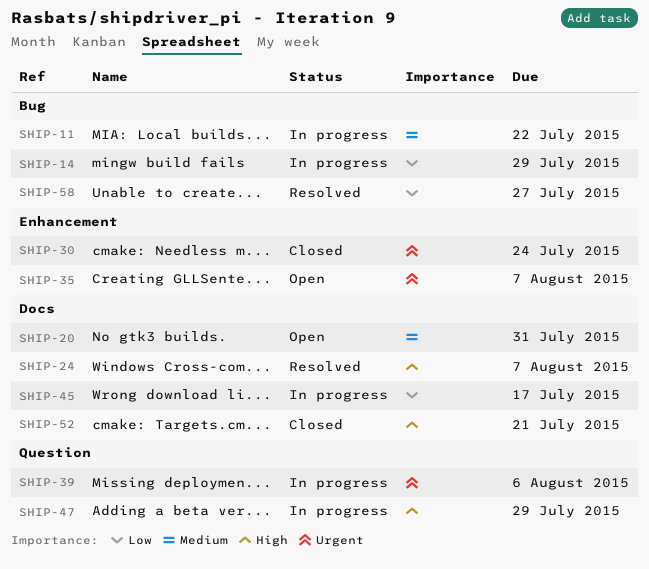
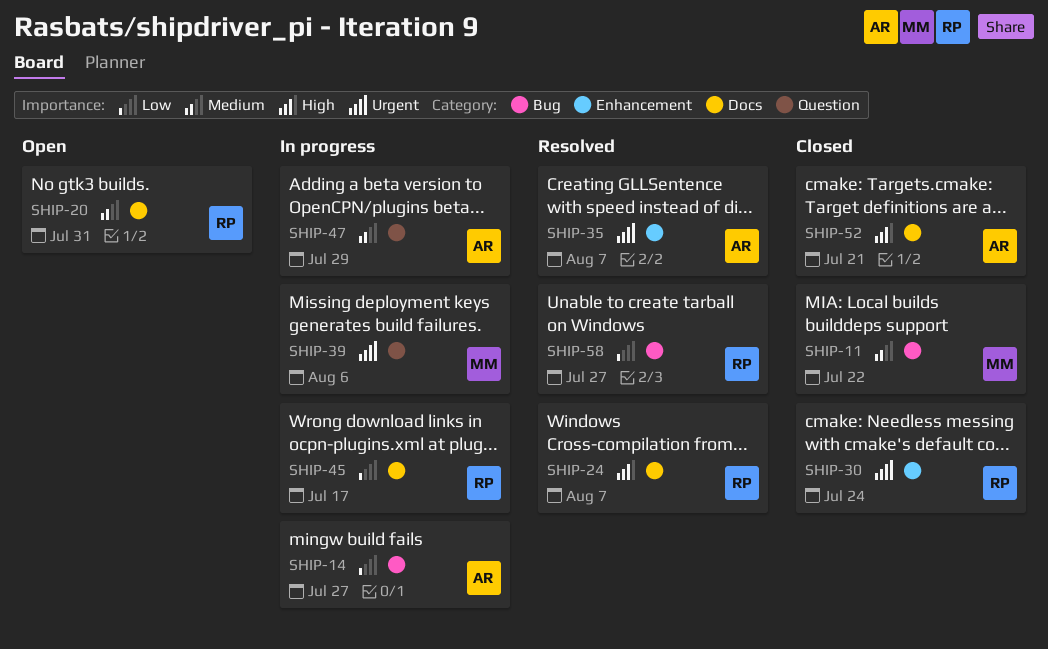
SHIP-11, status: In progress -> Closed
SHIP-14, due: Jul 29 -> Jul 27
SHIP-35, status: Open -> Resolved
SHIP-47, priority: High -> Medium

